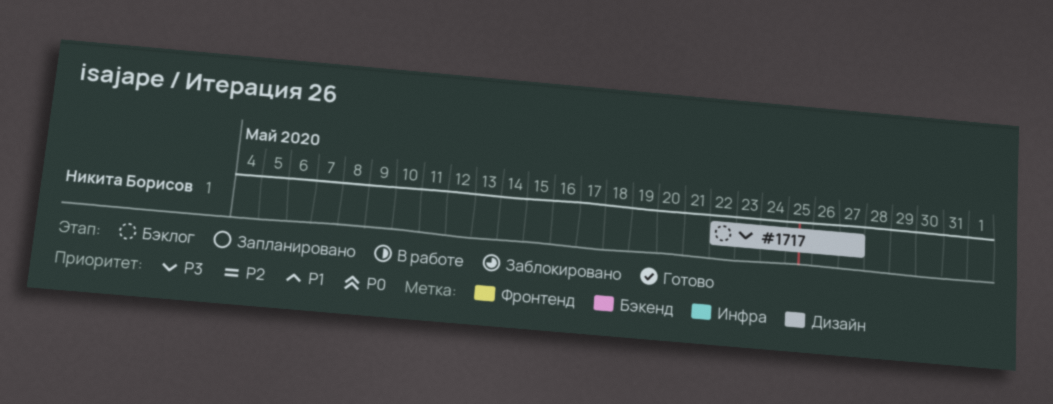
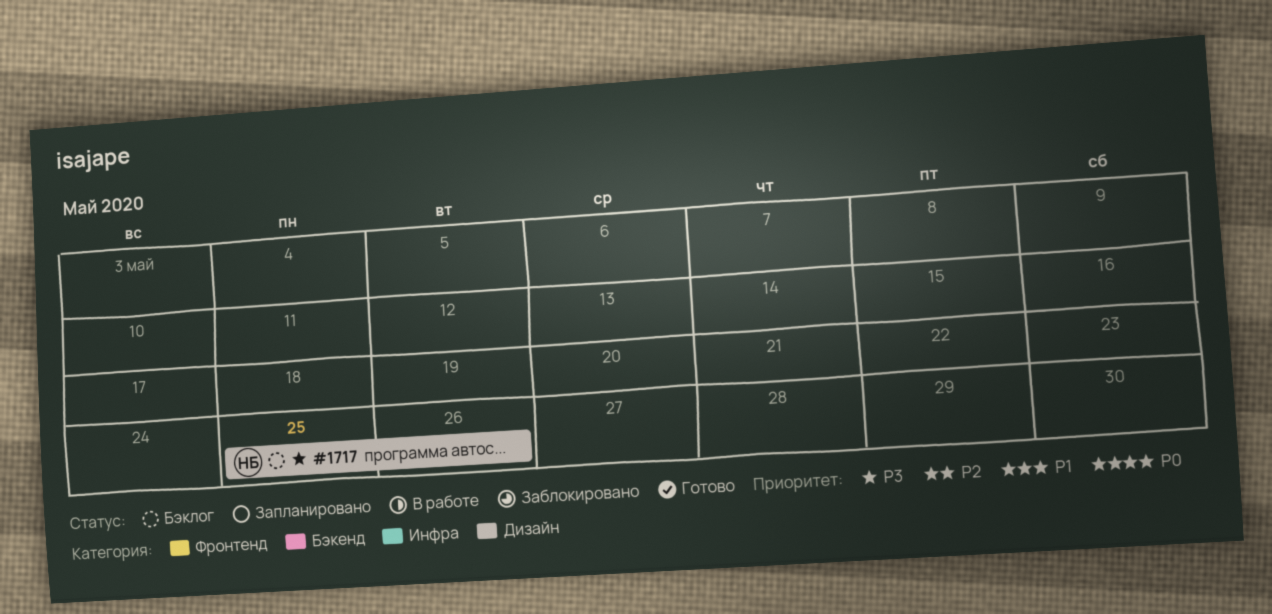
#1717, start: May 22 -> May 25
#1717, due: May 27 -> May 26

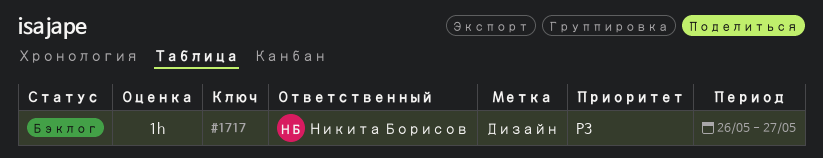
#1717, start: May 25 -> May 26
#1717, due: May 26 -> May 27

